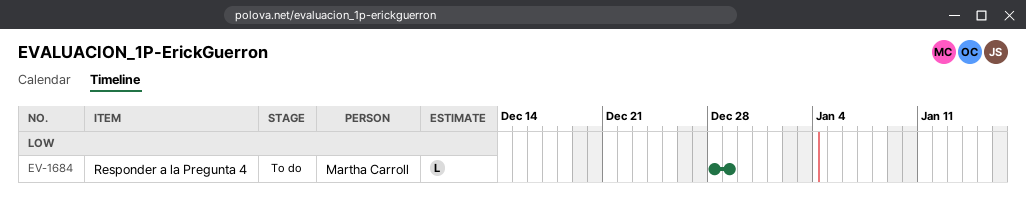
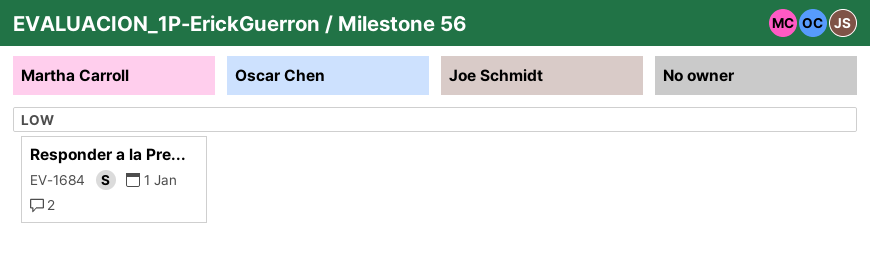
EV-1684, estimate: L -> S
EV-1684, due: Dec 29 -> Jan 1

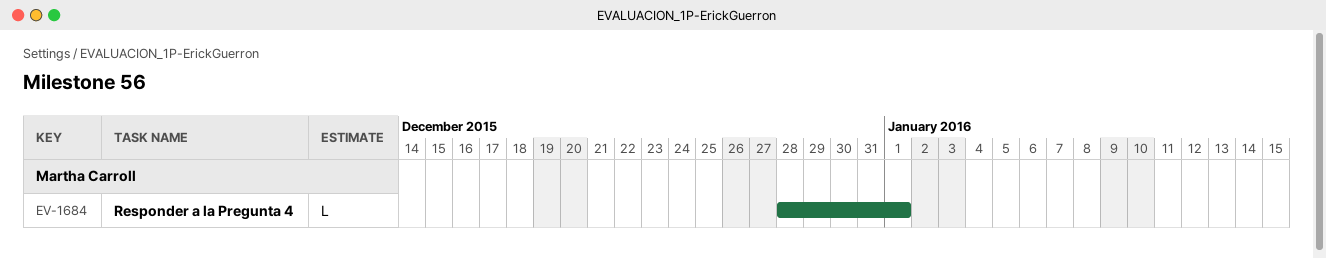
EV-1684, estimate: S -> L

